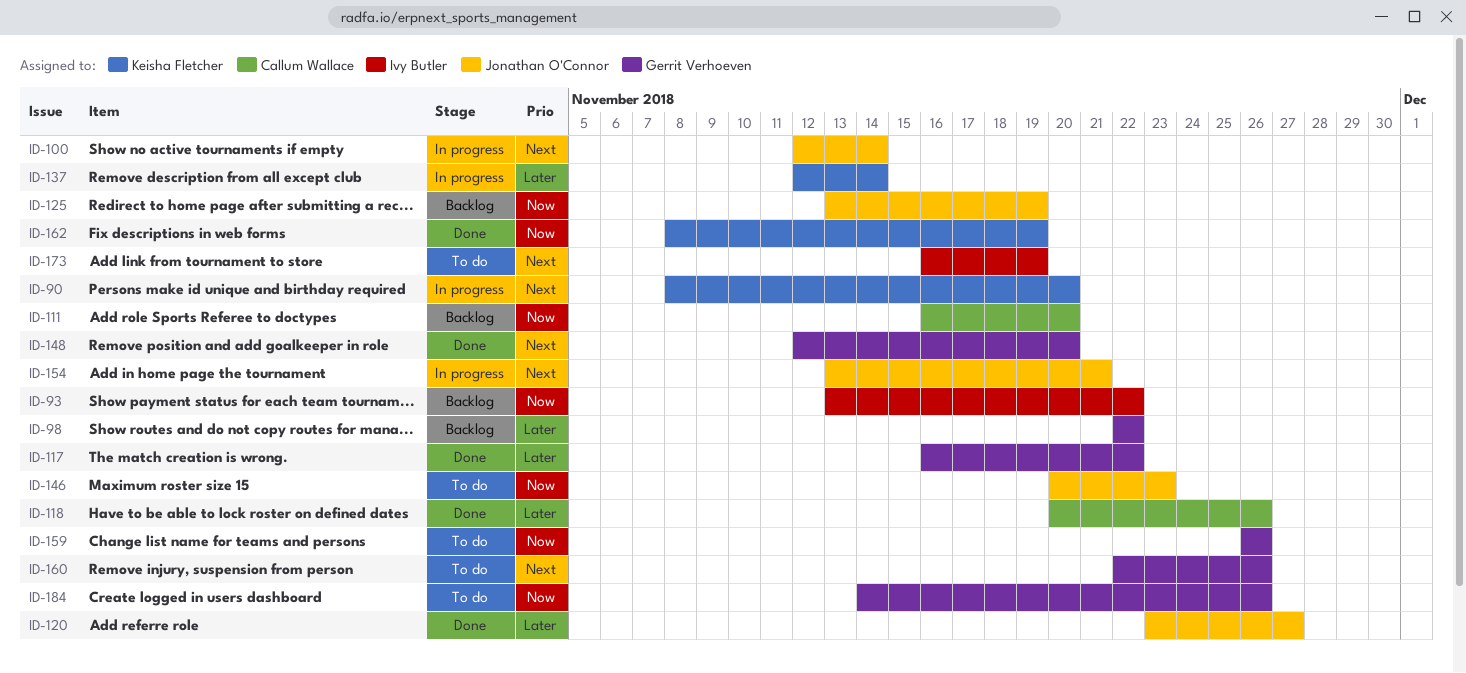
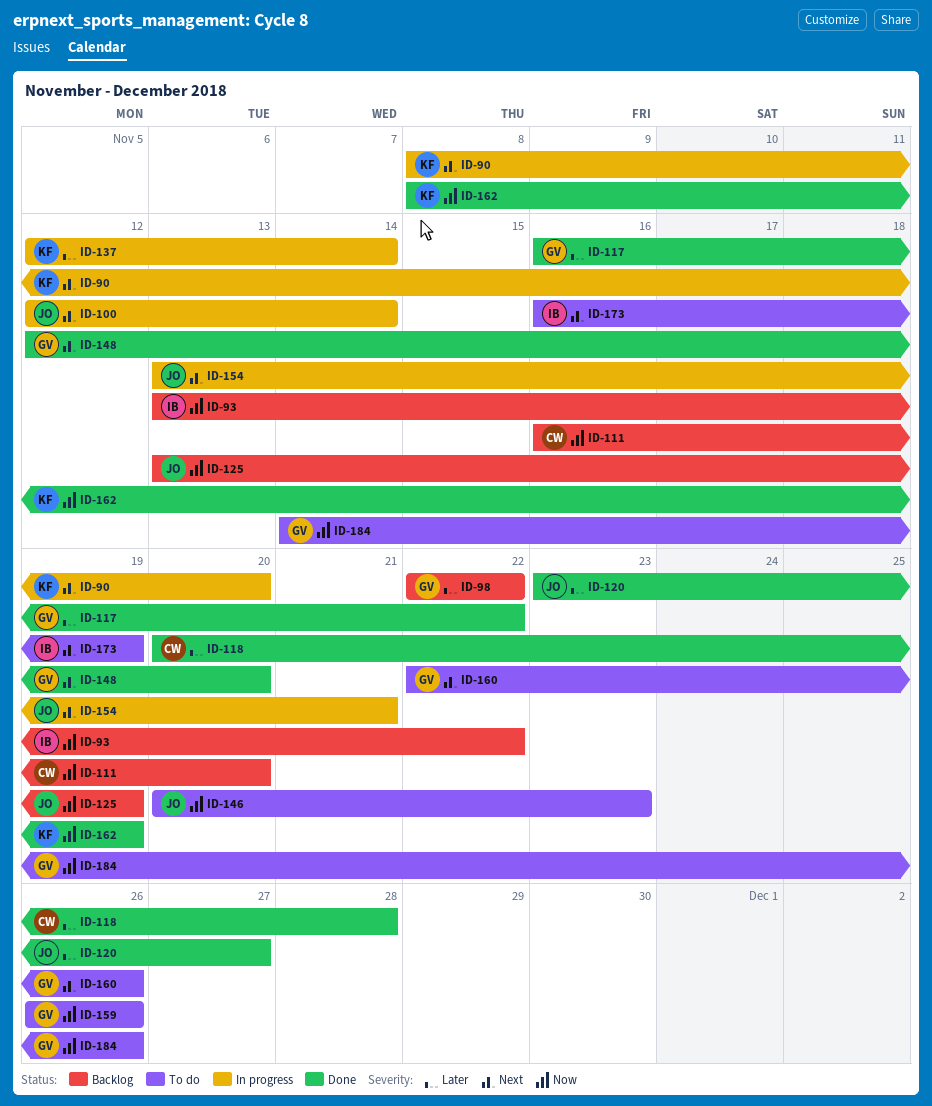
ID-118, due: Nov 26 -> Nov 28

